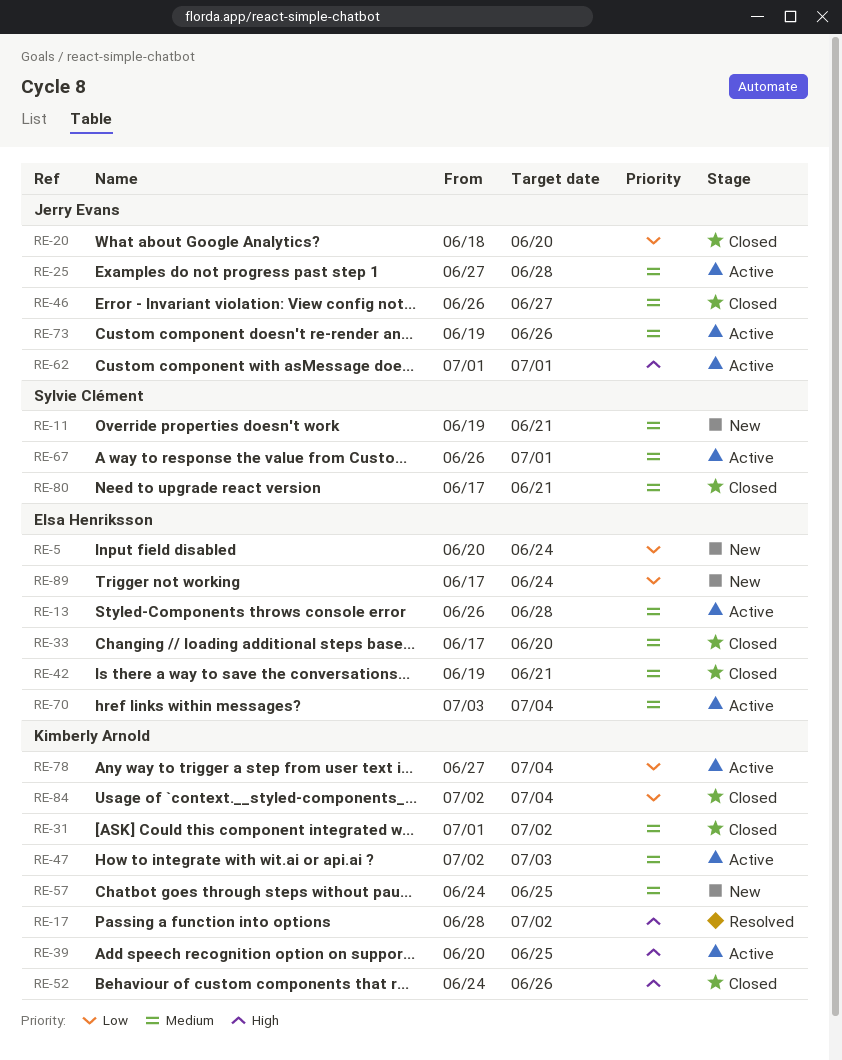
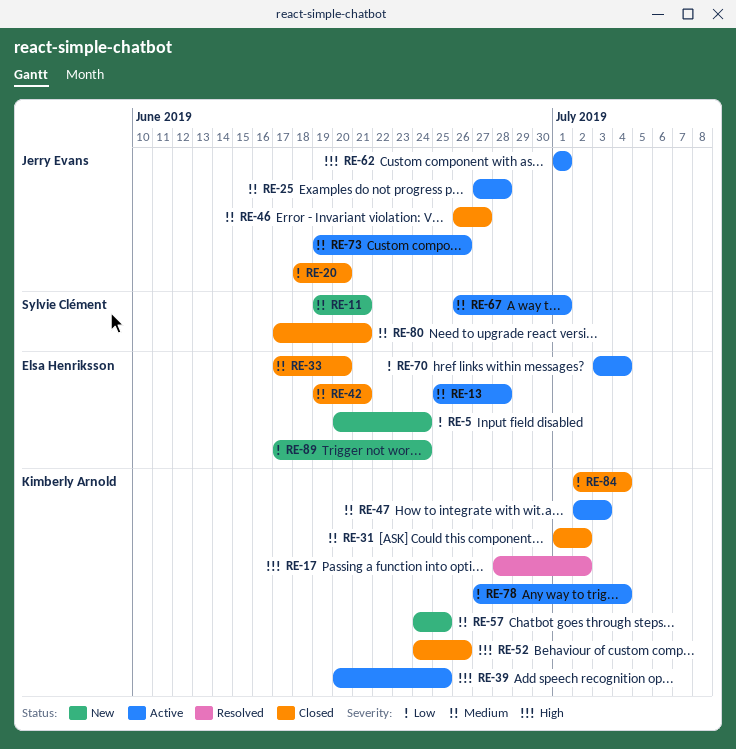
RE-13, start: Jun 26 -> Jun 25
RE-70, priority: Medium -> Low

